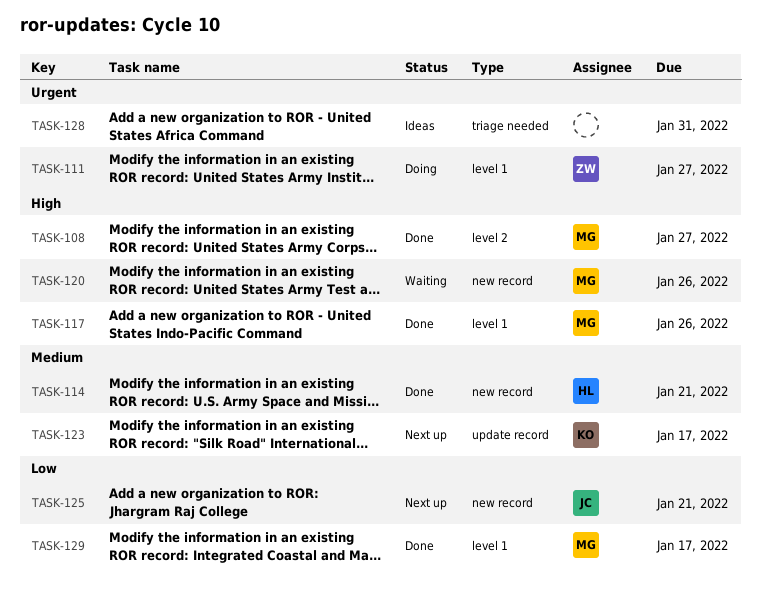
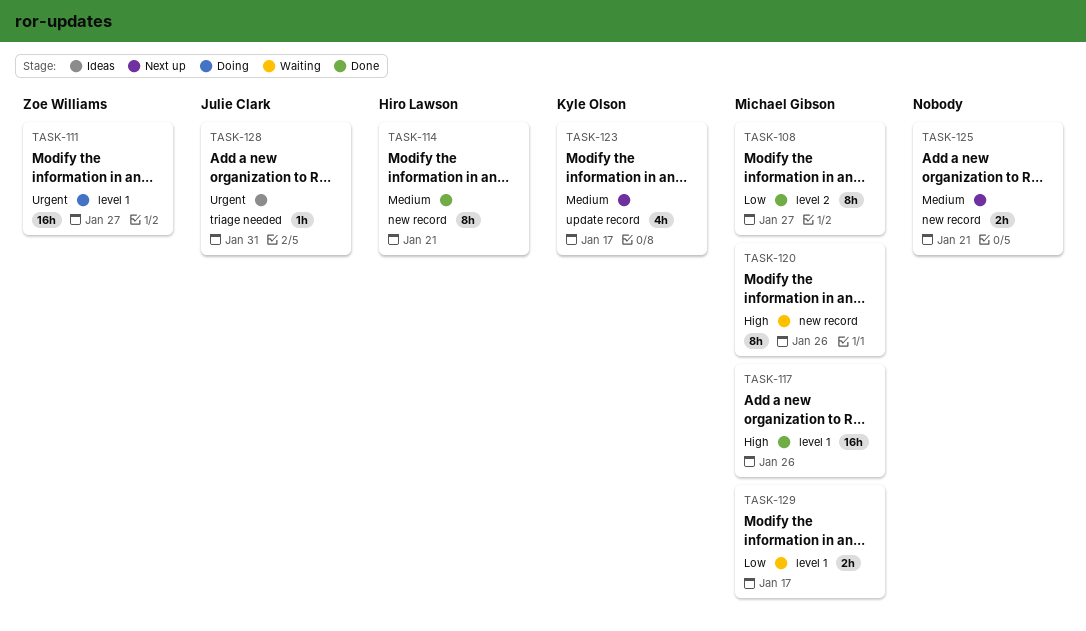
TASK-108, priority: High -> Low
TASK-125, owner: Julie Clark -> none
TASK-125, priority: Low -> Medium
TASK-128, owner: none -> Julie Clark
TASK-129, status: Done -> Waiting

